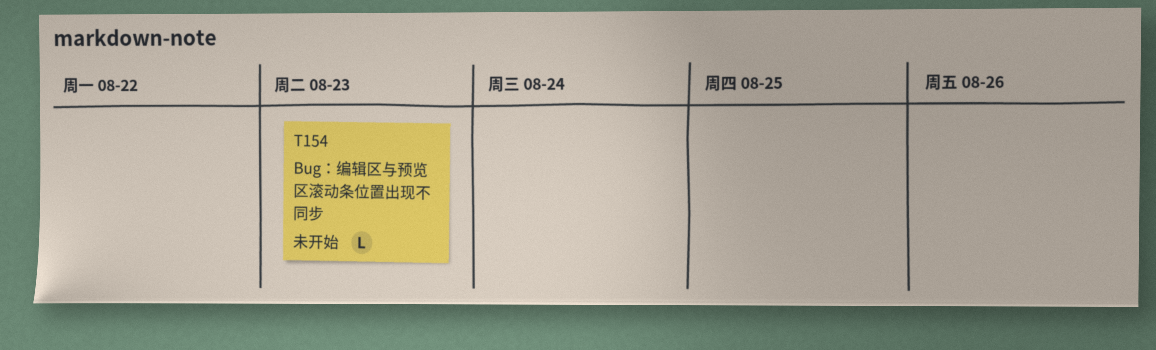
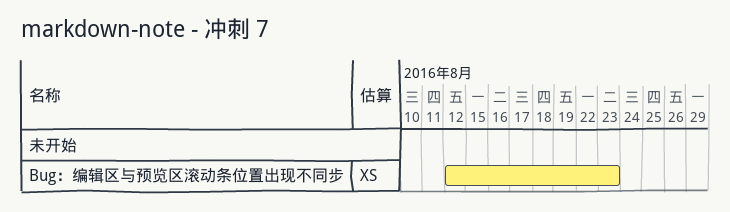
Bug：编辑区与预览区滚动条位置出现不同步, estimate: L -> XS

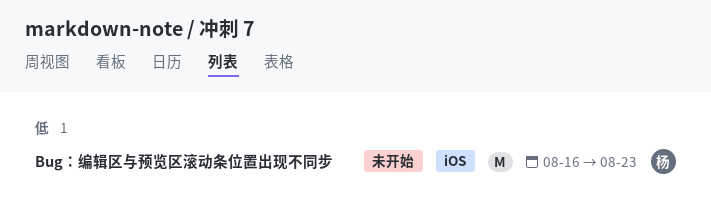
Bug：编辑区与预览区滚动条位置出现不同步, estimate: XS -> M
Bug：编辑区与预览区滚动条位置出现不同步, start: Aug 12 -> Aug 16

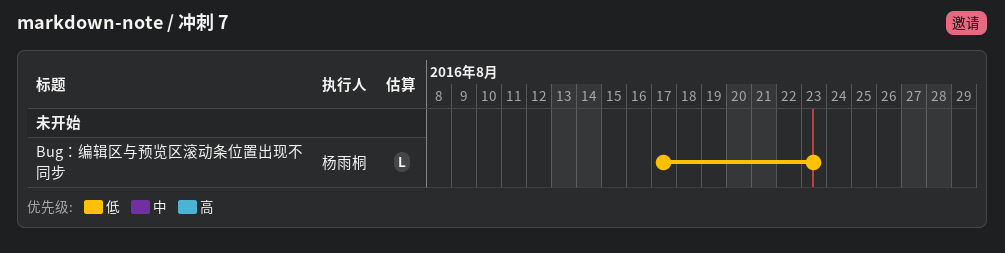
Bug：编辑区与预览区滚动条位置出现不同步, estimate: M -> L
Bug：编辑区与预览区滚动条位置出现不同步, start: Aug 16 -> Aug 17

